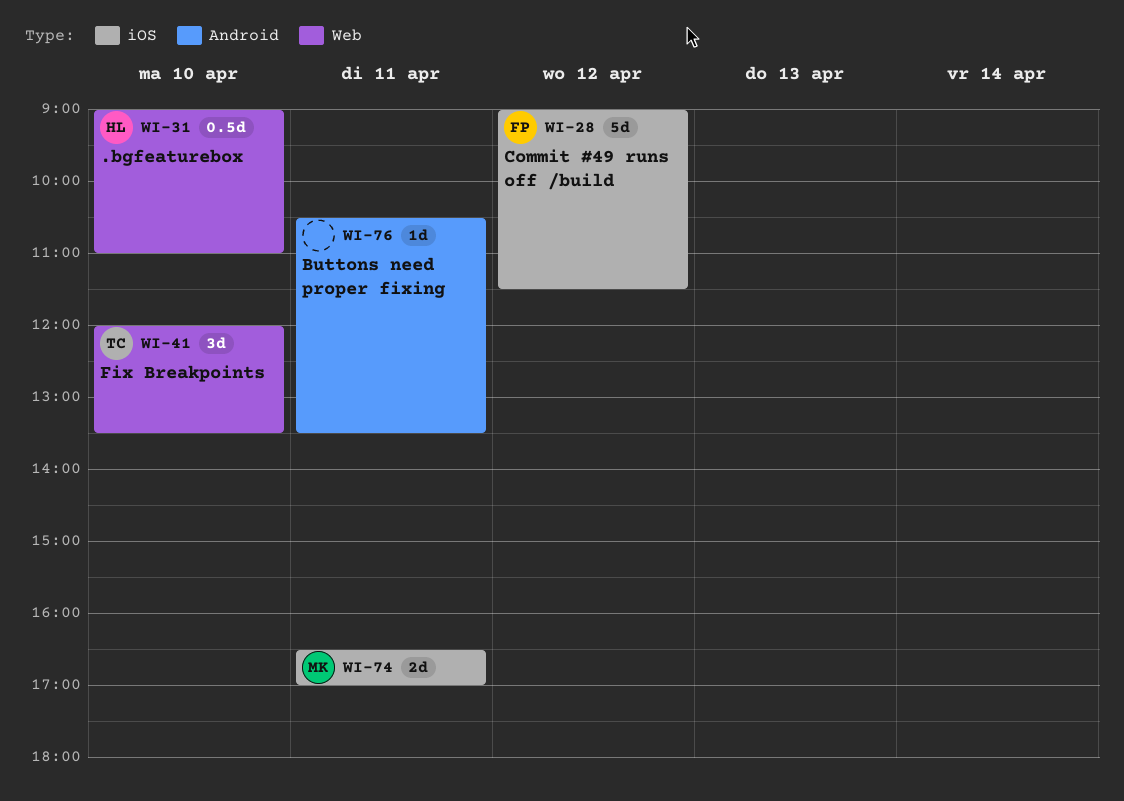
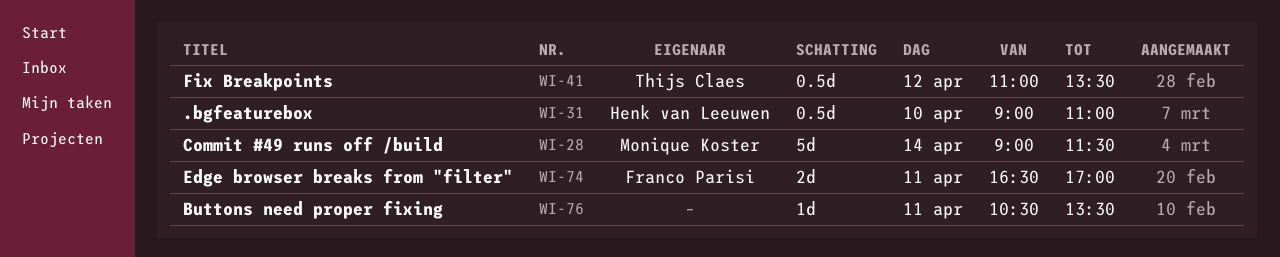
WI-28, owner: Franco Parisi -> Monique Koster
WI-28, day: Apr 12 -> Apr 14
WI-41, estimate: 3d -> 0.5d
WI-41, day: Apr 10 -> Apr 12
WI-41, begins: 12:00 -> 11:00
WI-74, owner: Monique Koster -> Franco Parisi

